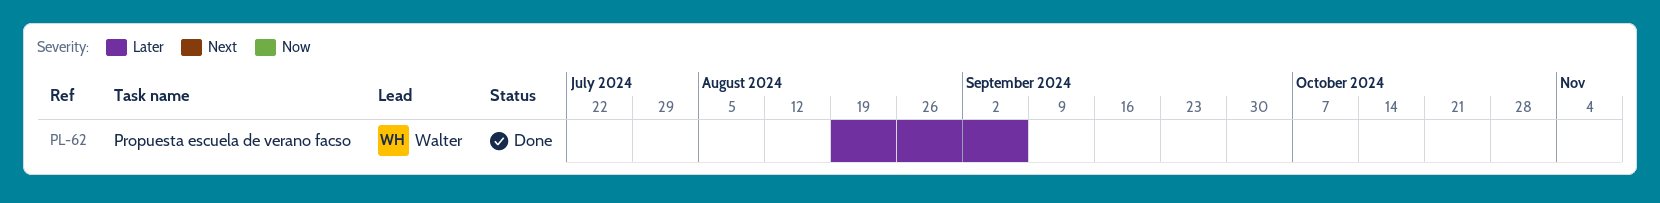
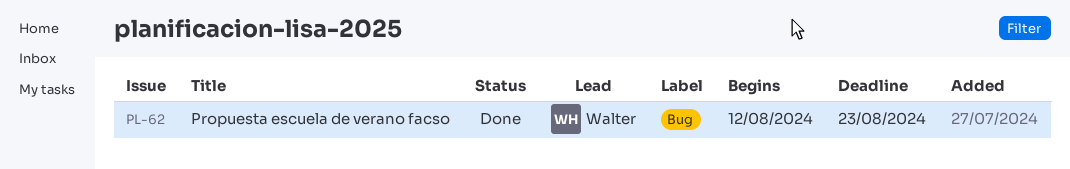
PL-62, start: Aug 19 -> Aug 12
PL-62, due: Sep 6 -> Aug 23

